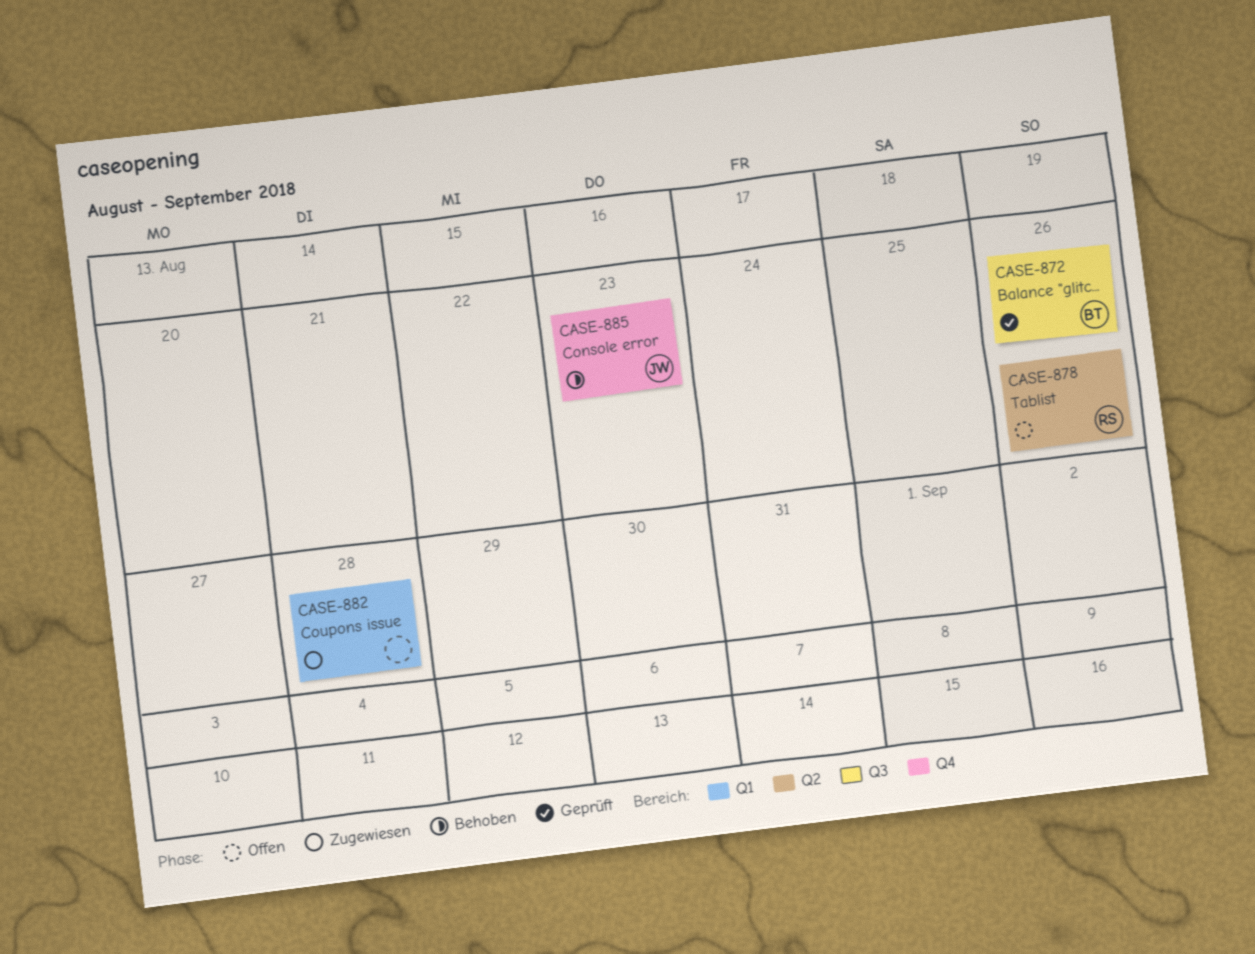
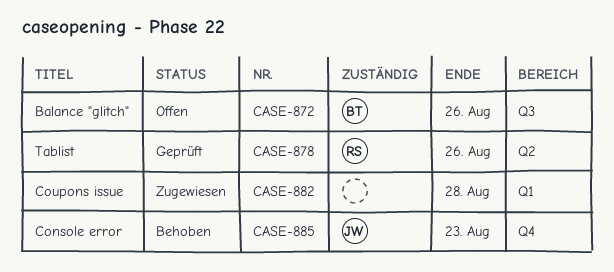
CASE-872, status: Geprüft -> Offen
CASE-878, status: Offen -> Geprüft

